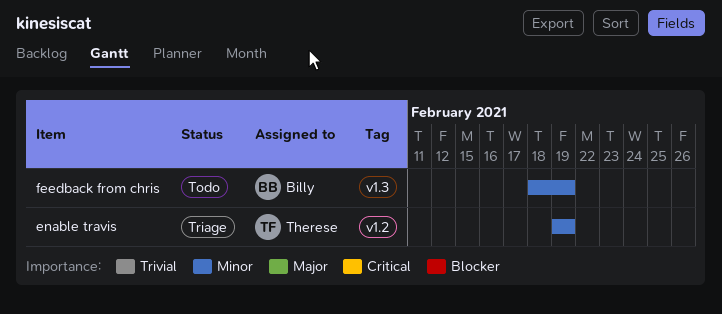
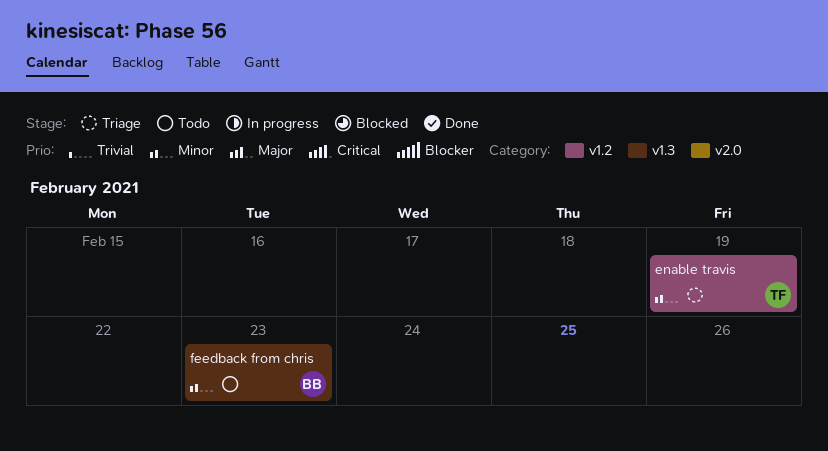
feedback from chris, due: Feb 19 -> Feb 23

